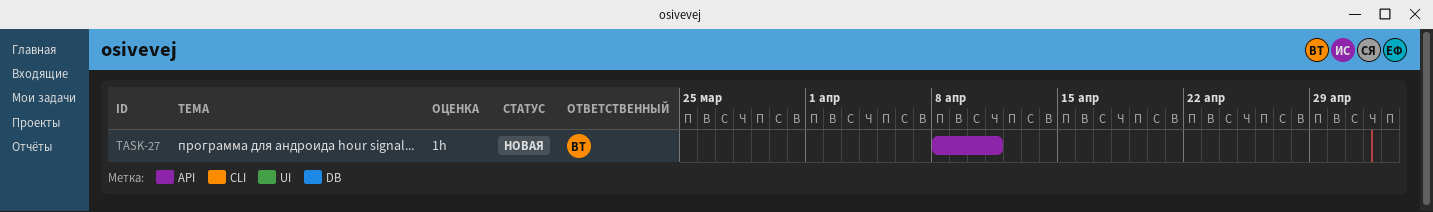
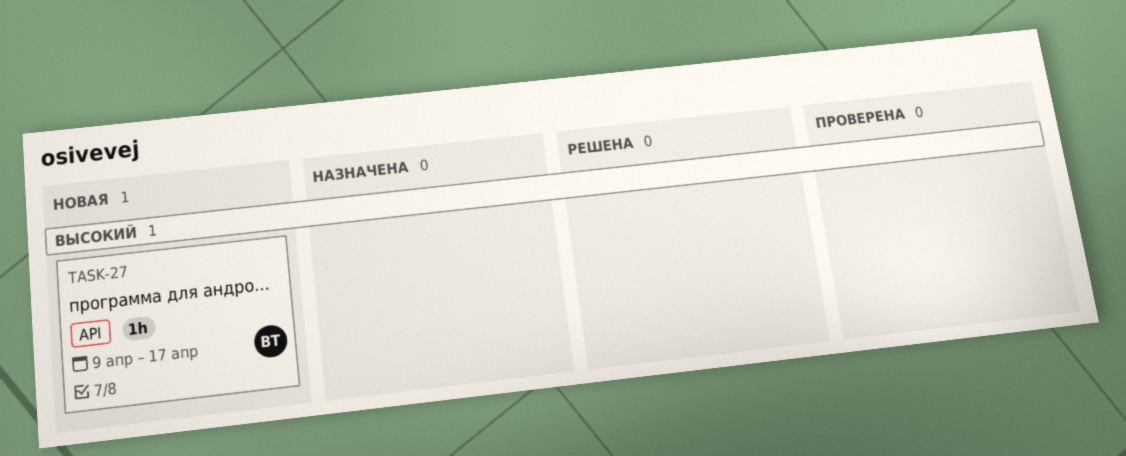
TASK-27, start: Apr 8 -> Apr 9
TASK-27, due: Apr 11 -> Apr 17

